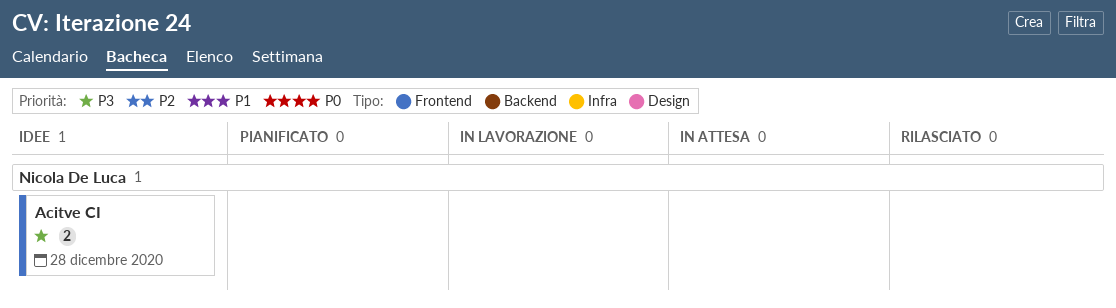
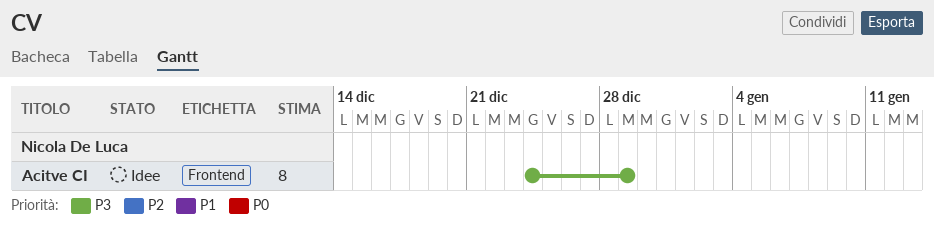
Acitve CI, estimate: 2 -> 8
Acitve CI, due: Dec 28 -> Dec 29

